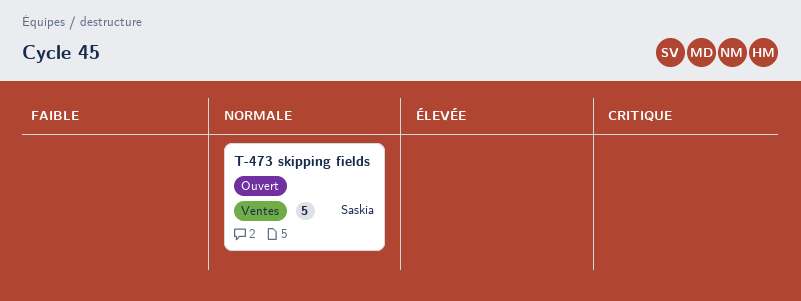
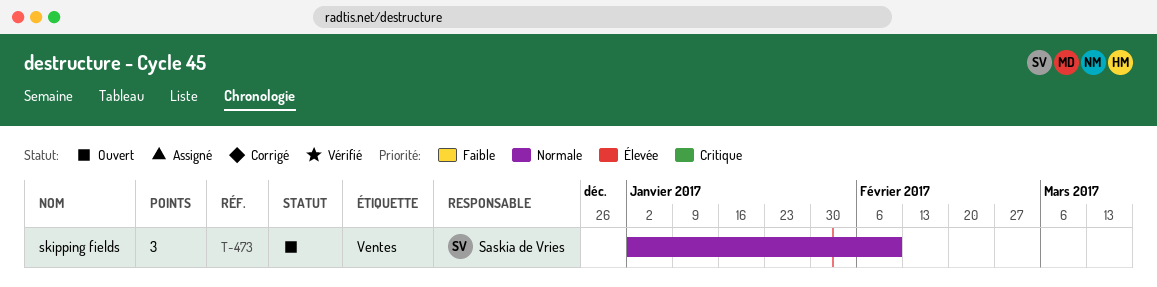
T-473, estimate: 5 -> 3

